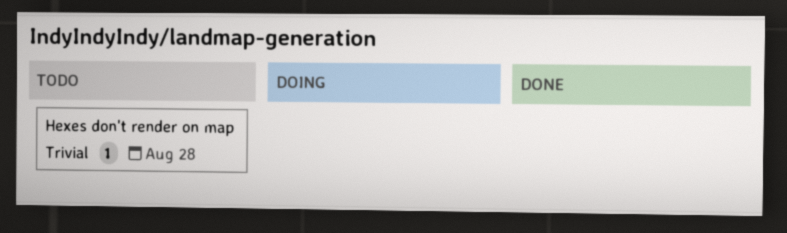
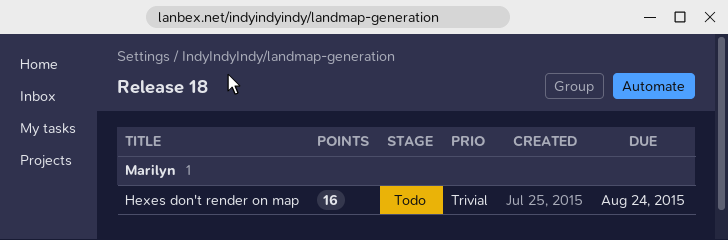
Hexes don't render on map, estimate: 1 -> 16
Hexes don't render on map, due: Aug 28 -> Aug 24

